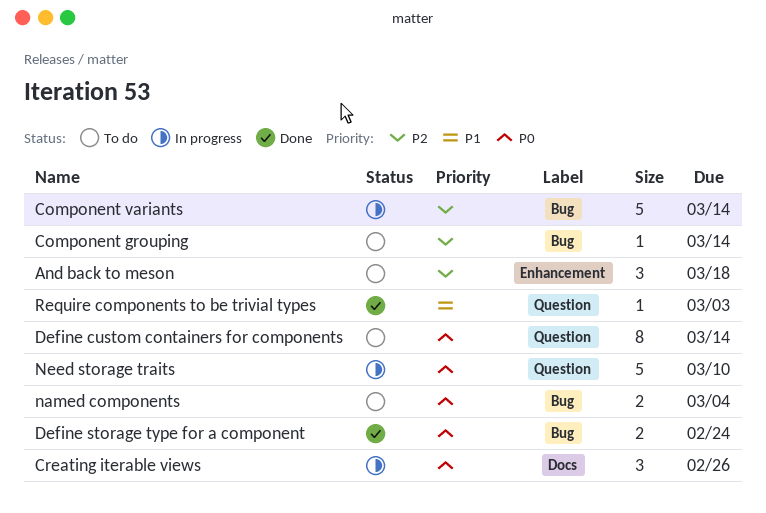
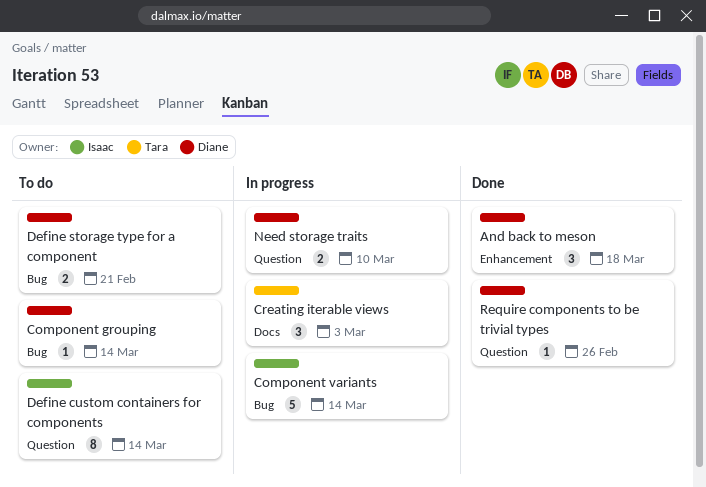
And back to meson, status: To do -> Done
Creating iterable views, due: Feb 26 -> Mar 3
Define storage type for a component, status: Done -> To do
Define storage type for a component, due: Feb 24 -> Feb 21
named components: present -> none
Need storage traits, estimate: 5 -> 2
Require components to be trivial types, due: Mar 3 -> Feb 26

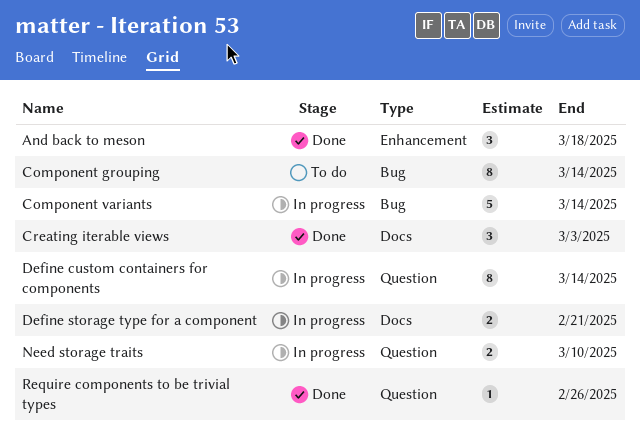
Component grouping, estimate: 1 -> 8
Creating iterable views, status: In progress -> Done
Define custom containers for components, status: To do -> In progress
Define storage type for a component, status: To do -> In progress
Define storage type for a component, label: Bug -> Docs

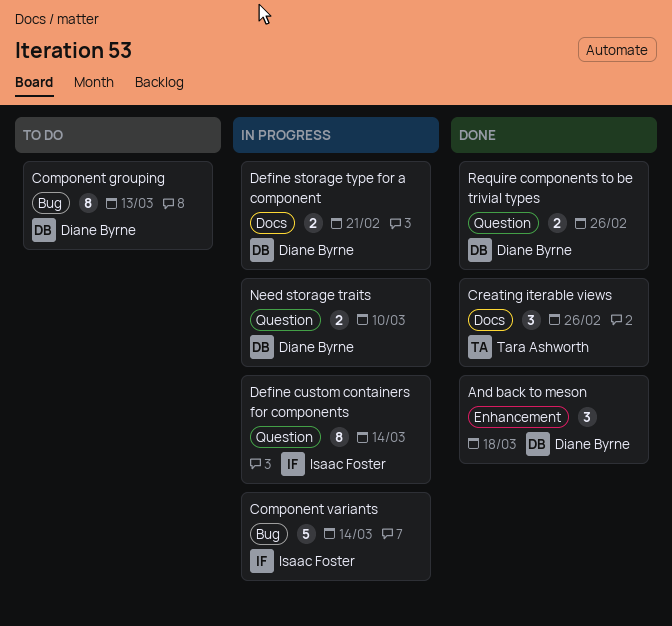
Component grouping, due: Mar 14 -> Mar 13
Creating iterable views, due: Mar 3 -> Feb 26
Require components to be trivial types, estimate: 1 -> 2

